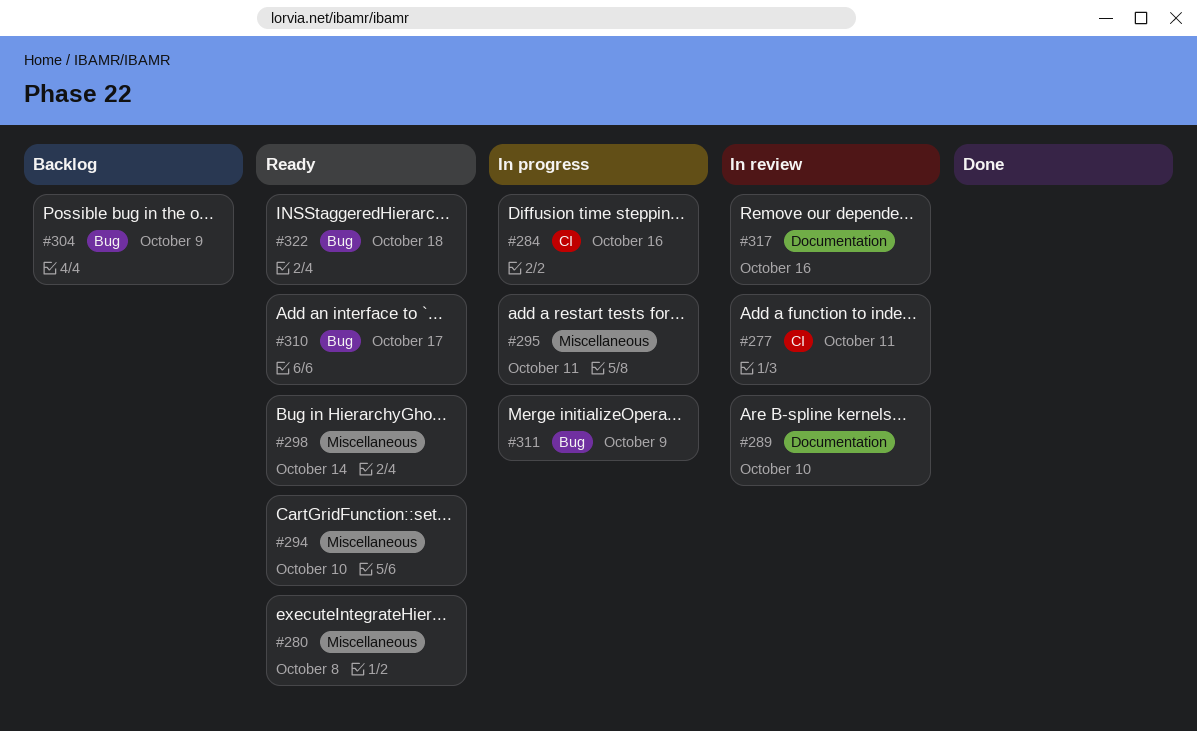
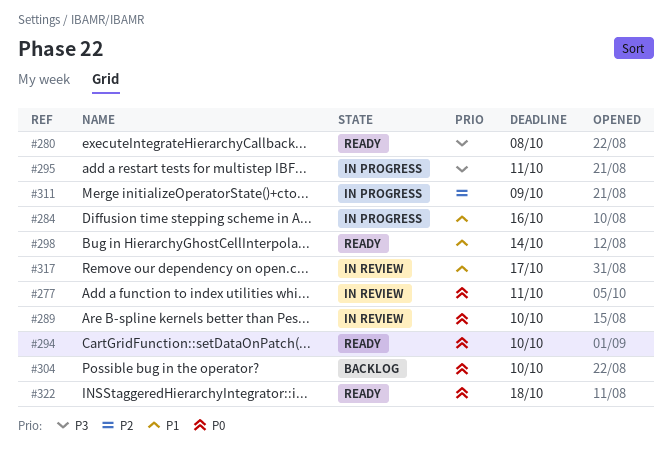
#304, due: Oct 9 -> Oct 10
#310: present -> none
#317, due: Oct 16 -> Oct 17

